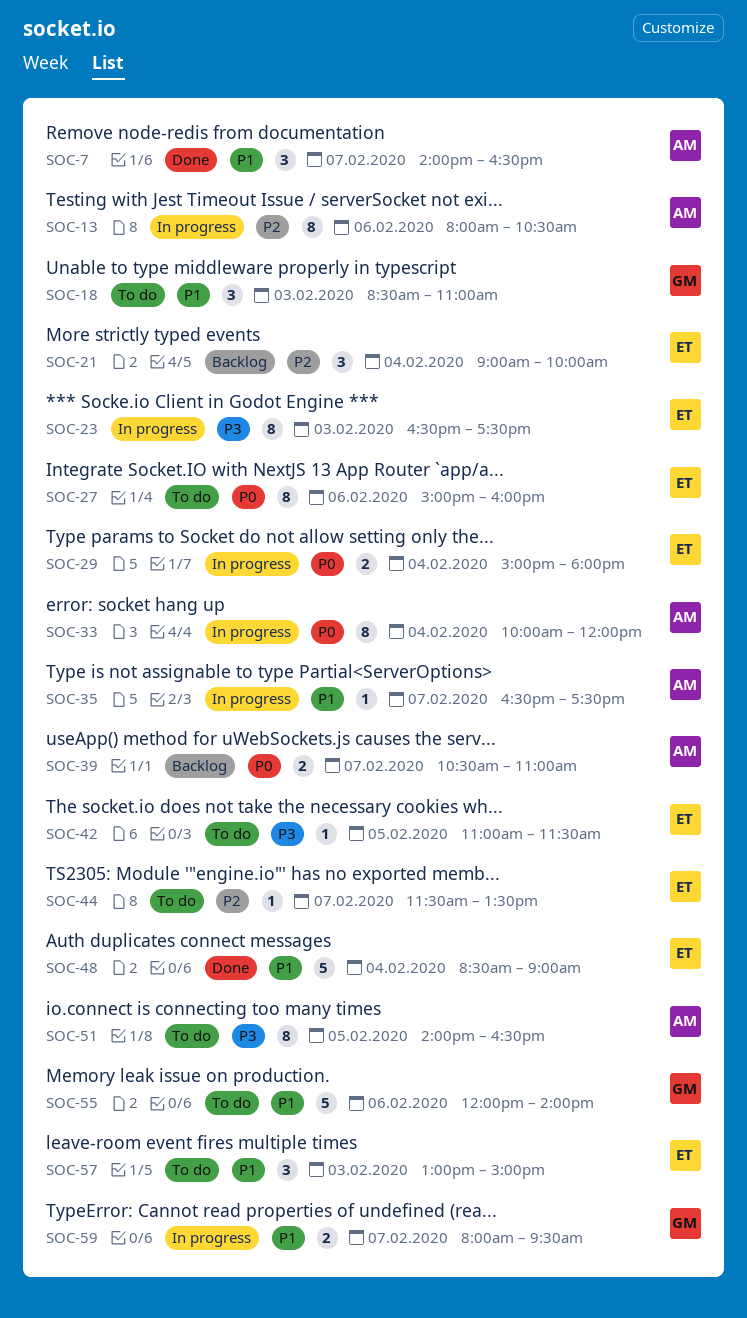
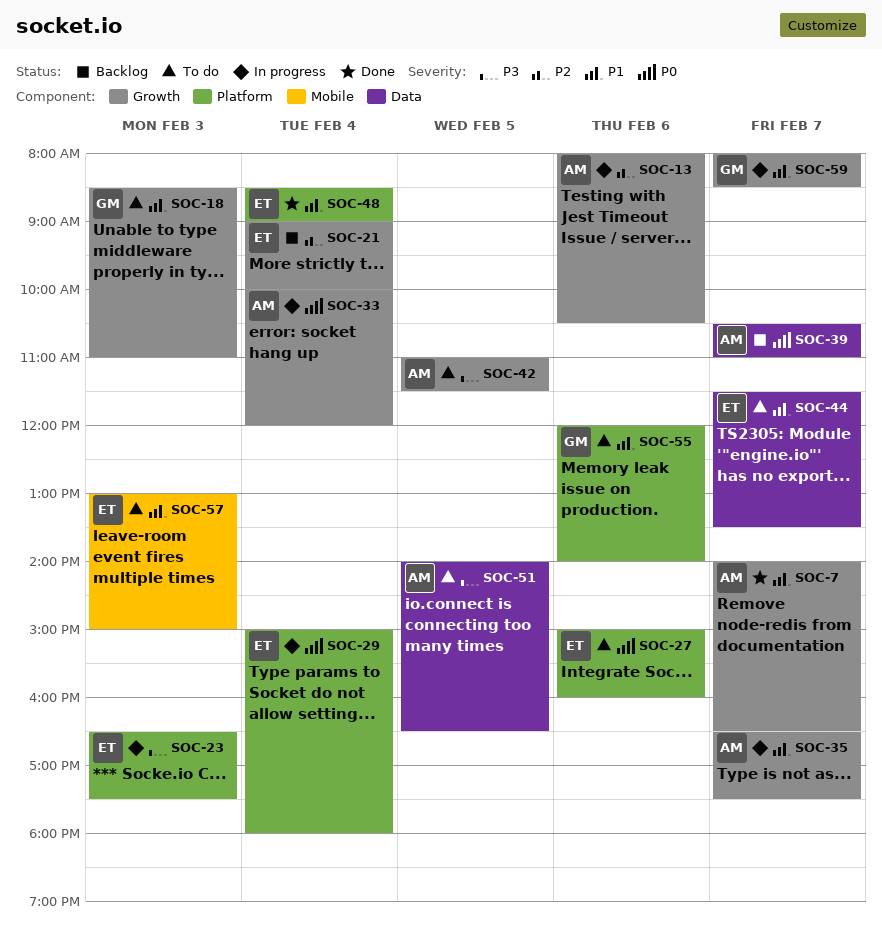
SOC-42, owner: ET -> AM
SOC-44, priority: P2 -> P1
SOC-59, ends: 09:30 -> 08:30

